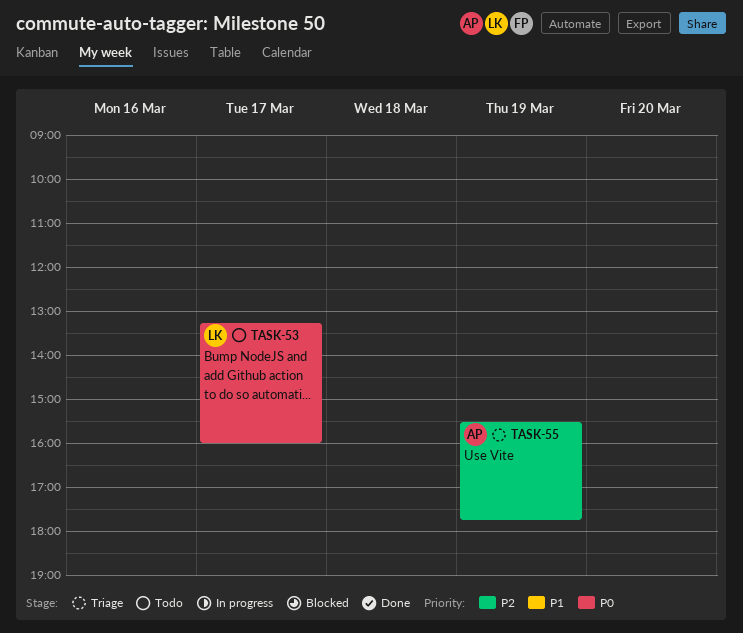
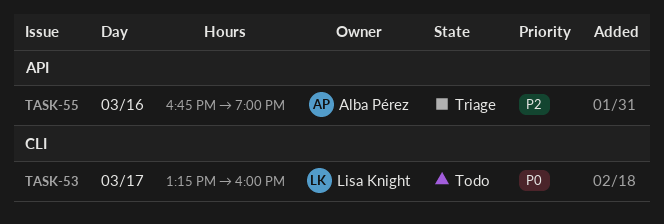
TASK-55, day: Mar 19 -> Mar 16
TASK-55, begins: 15:30 -> 16:45
TASK-55, ends: 17:45 -> 19:00

